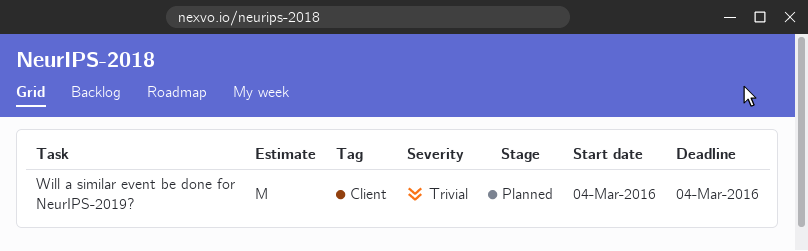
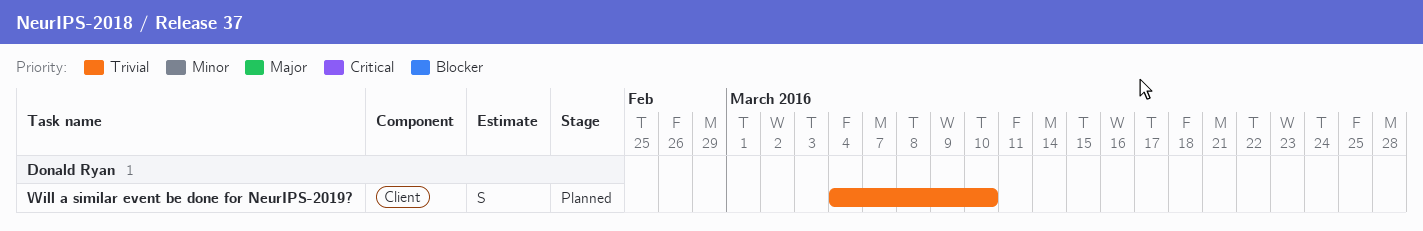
Will a similar event be done for NeurIPS-2019?, estimate: M -> S
Will a similar event be done for NeurIPS-2019?, due: Mar 4 -> Mar 10

